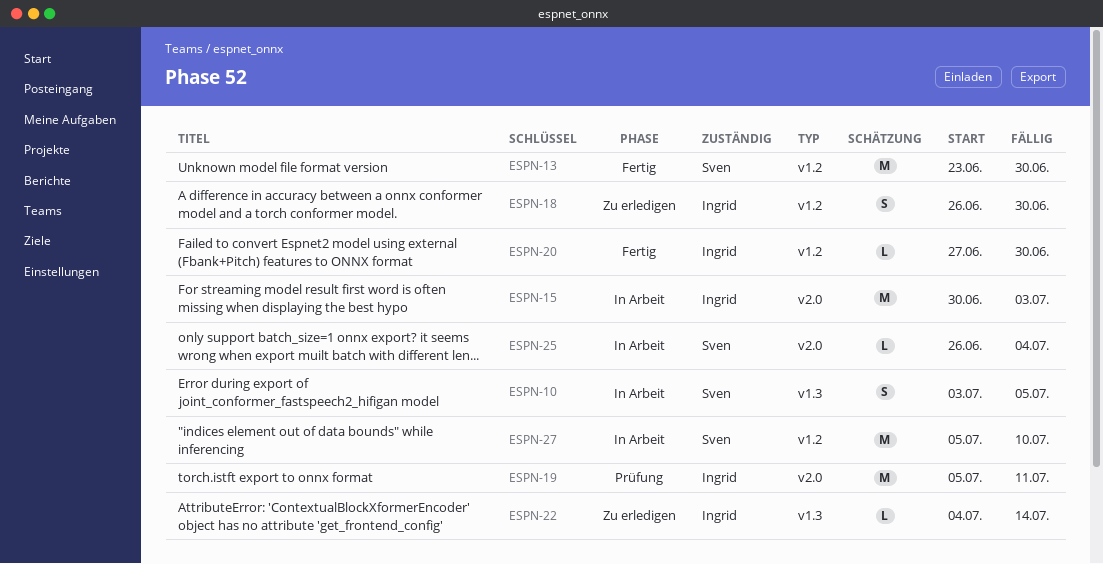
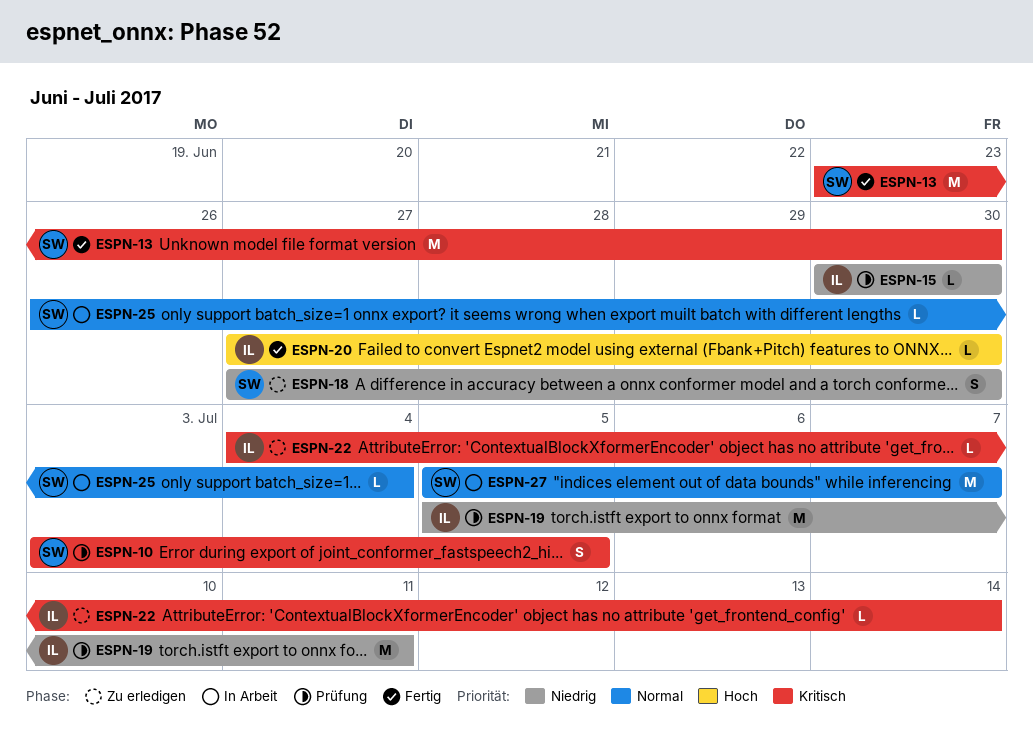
ESPN-10, status: In Arbeit -> Prüfung
ESPN-15, status: In Arbeit -> Prüfung
ESPN-15, estimate: M -> L
ESPN-15, due: Jul 3 -> Jun 30
ESPN-18, owner: Ingrid -> Sven
ESPN-18, start: Jun 26 -> Jun 27
ESPN-27, due: Jul 10 -> Jul 7

